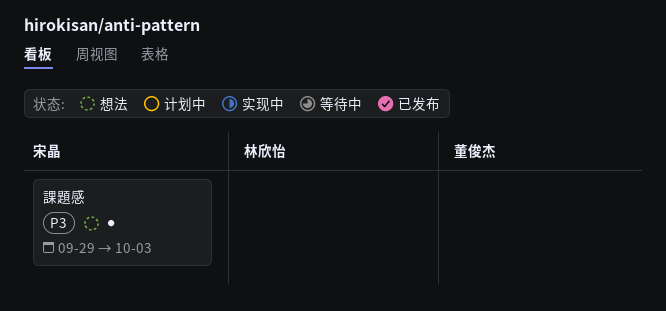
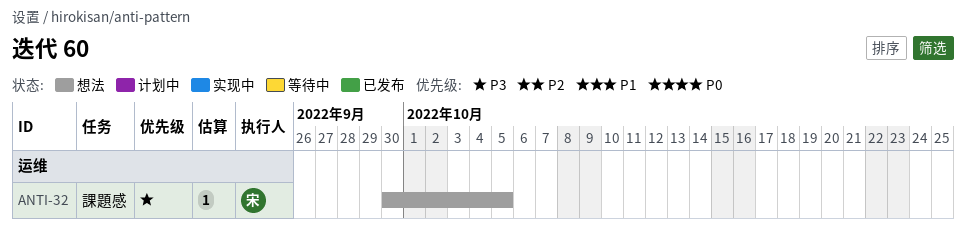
課題感, start: Sep 29 -> Sep 30
課題感, due: Oct 3 -> Oct 5

